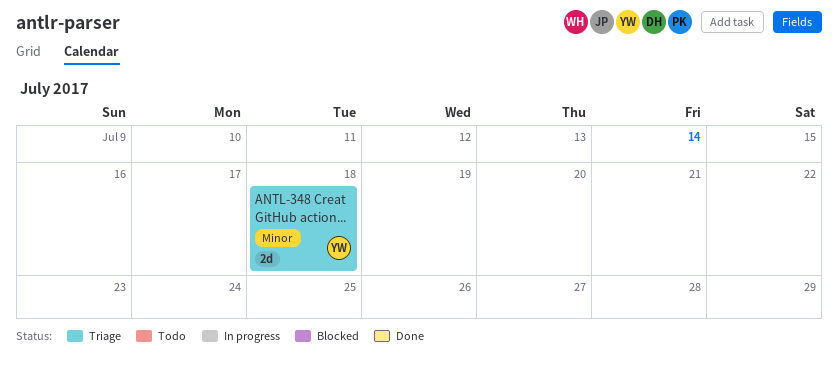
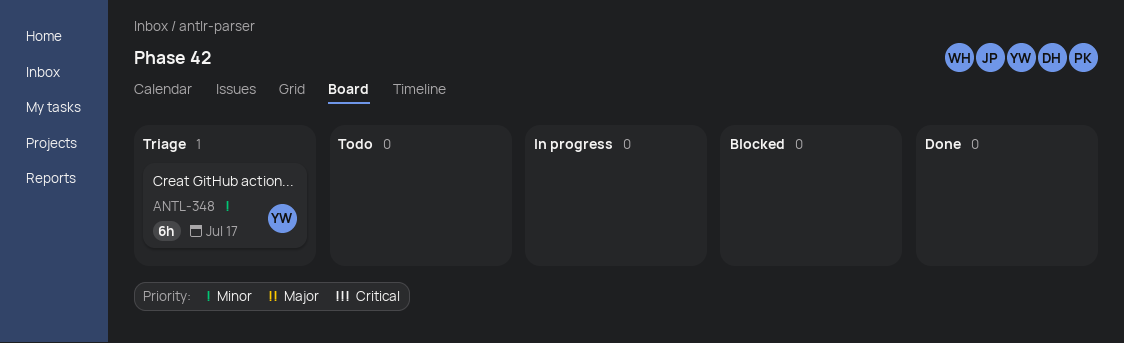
ANTL-348, estimate: 2d -> 6h
ANTL-348, due: Jul 18 -> Jul 17

